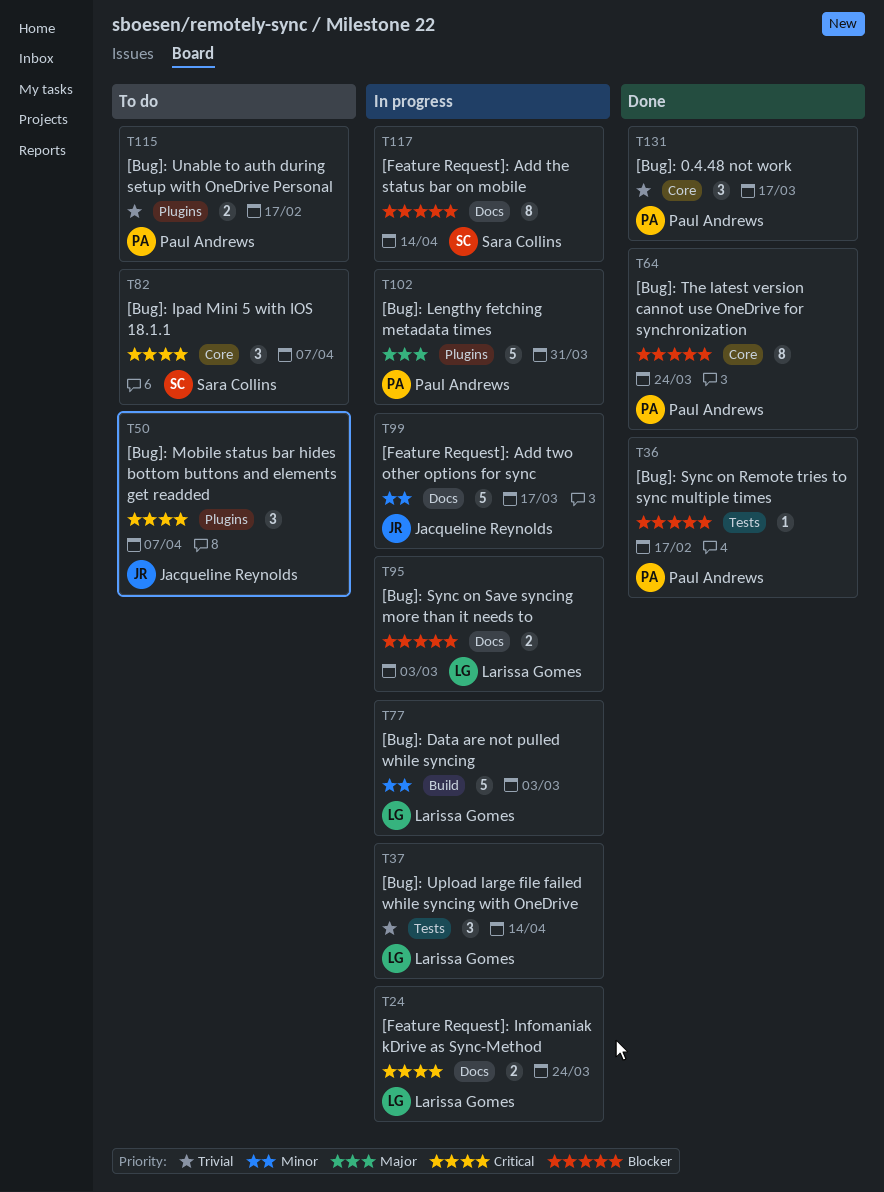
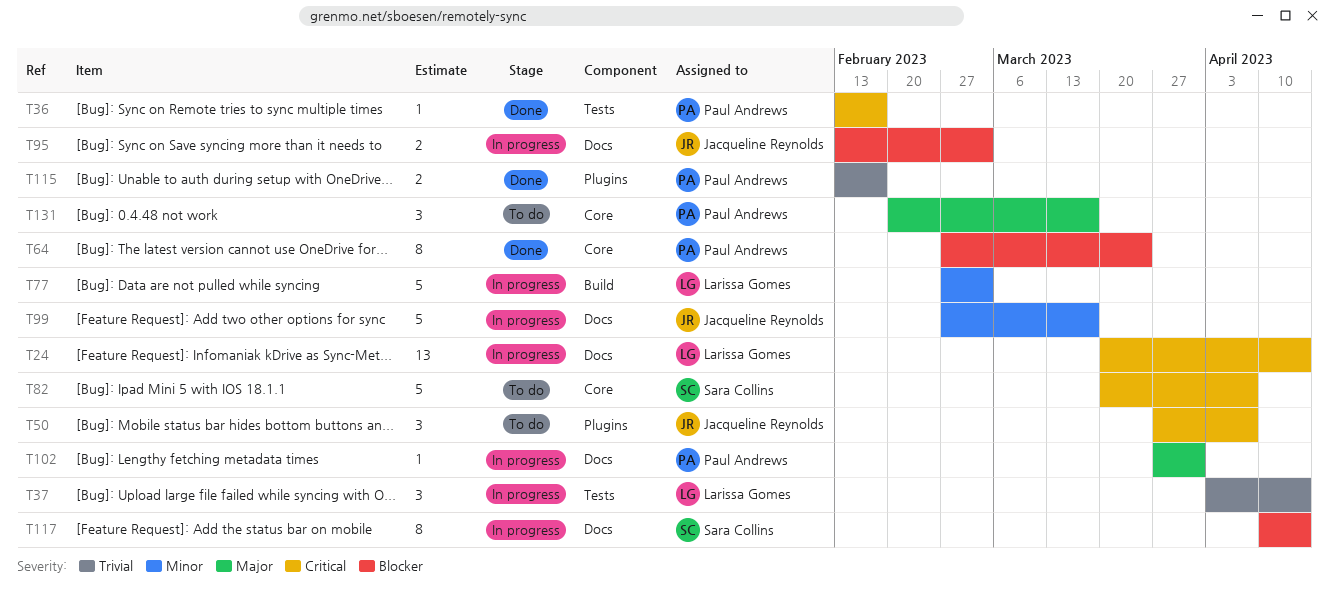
T24, estimate: 2 -> 13
T24, due: Mar 24 -> Apr 14
T36, priority: Blocker -> Critical
T82, estimate: 3 -> 5
T95, owner: Larissa Gomes -> Jacqueline Reynolds
T102, label: Plugins -> Docs
T102, estimate: 5 -> 1
T115, status: To do -> Done
T131, status: Done -> To do
T131, priority: Trivial -> Major

